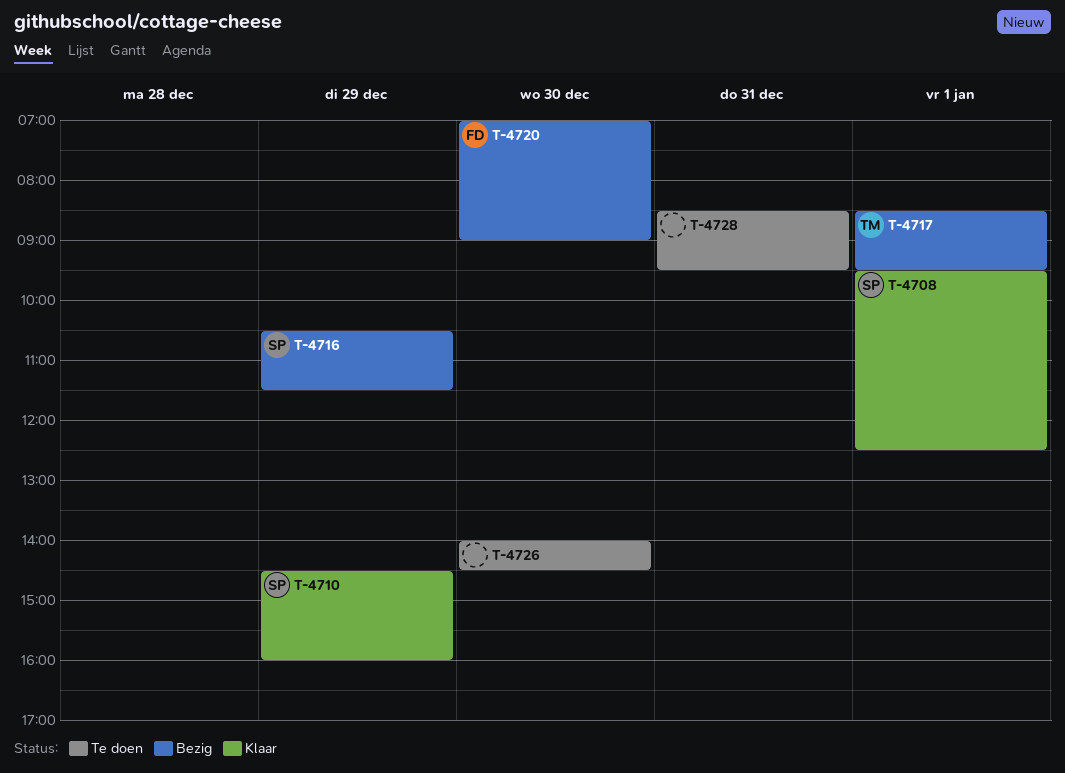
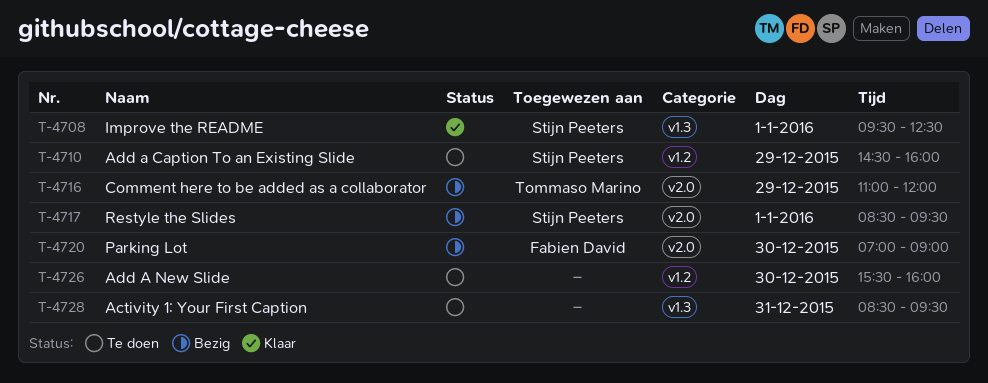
T-4710, status: Klaar -> Te doen
T-4716, owner: Stijn Peeters -> Tommaso Marino
T-4716, begins: 10:30 -> 11:00
T-4716, ends: 11:30 -> 12:00
T-4717, owner: Tommaso Marino -> Stijn Peeters
T-4726, begins: 14:00 -> 15:30
T-4726, ends: 14:30 -> 16:00

